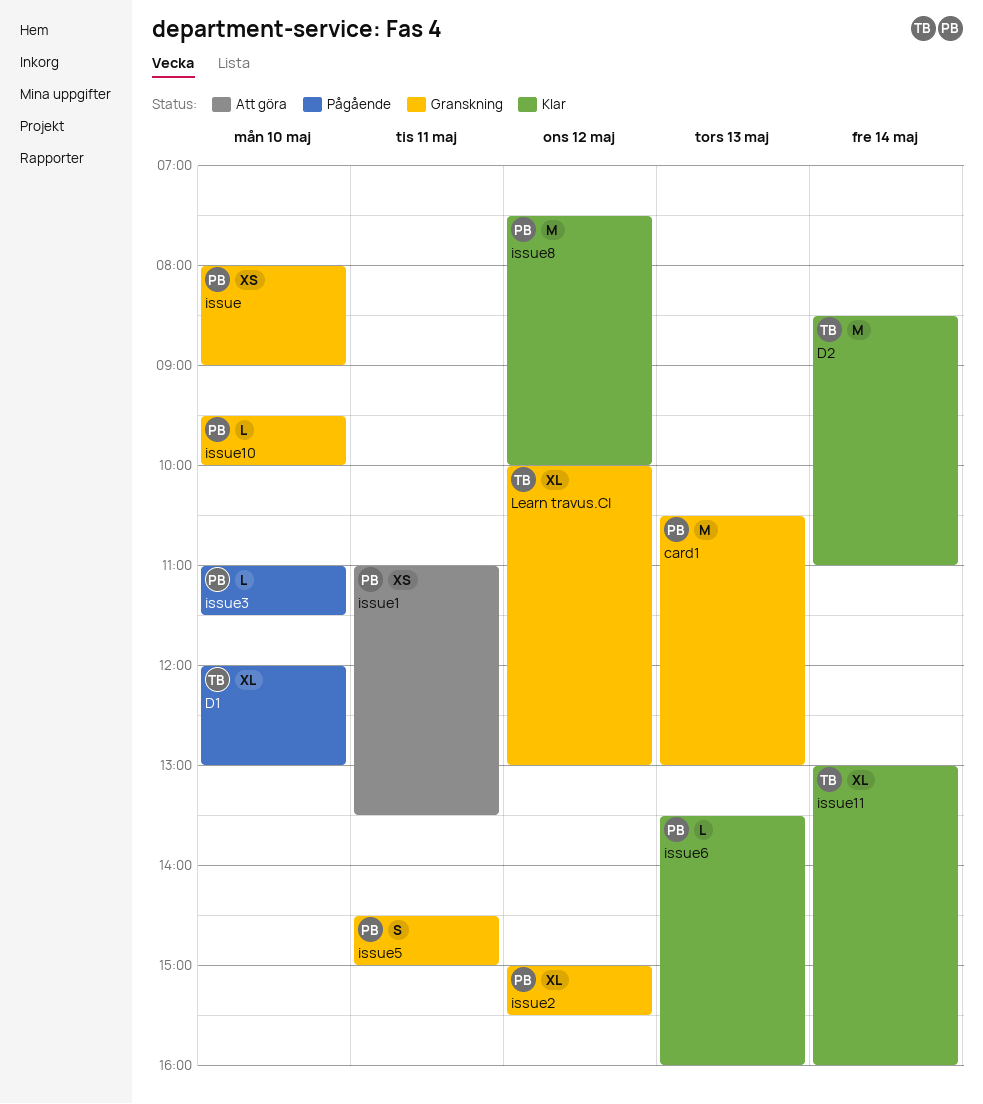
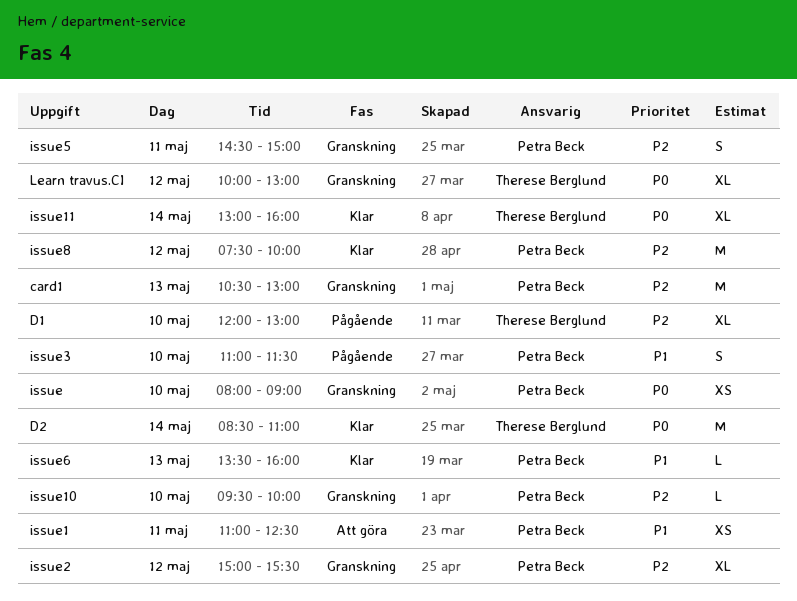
issue1, ends: 13:30 -> 12:30
issue3, estimate: L -> S

